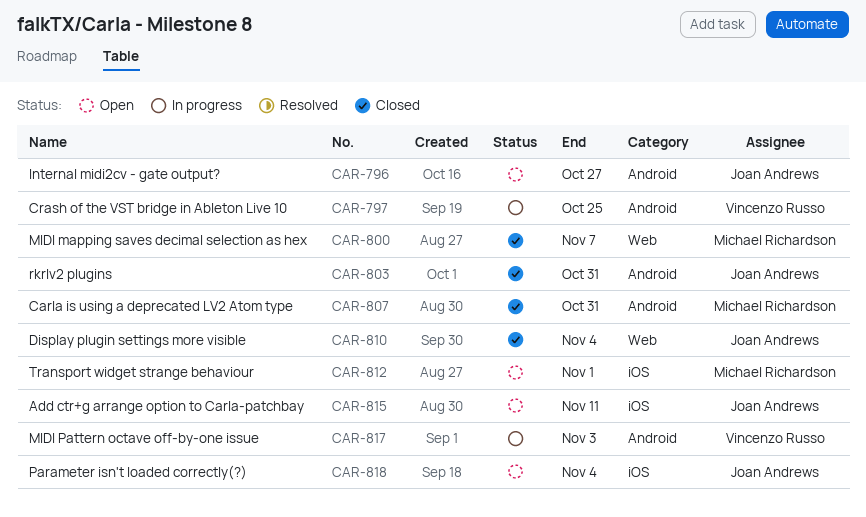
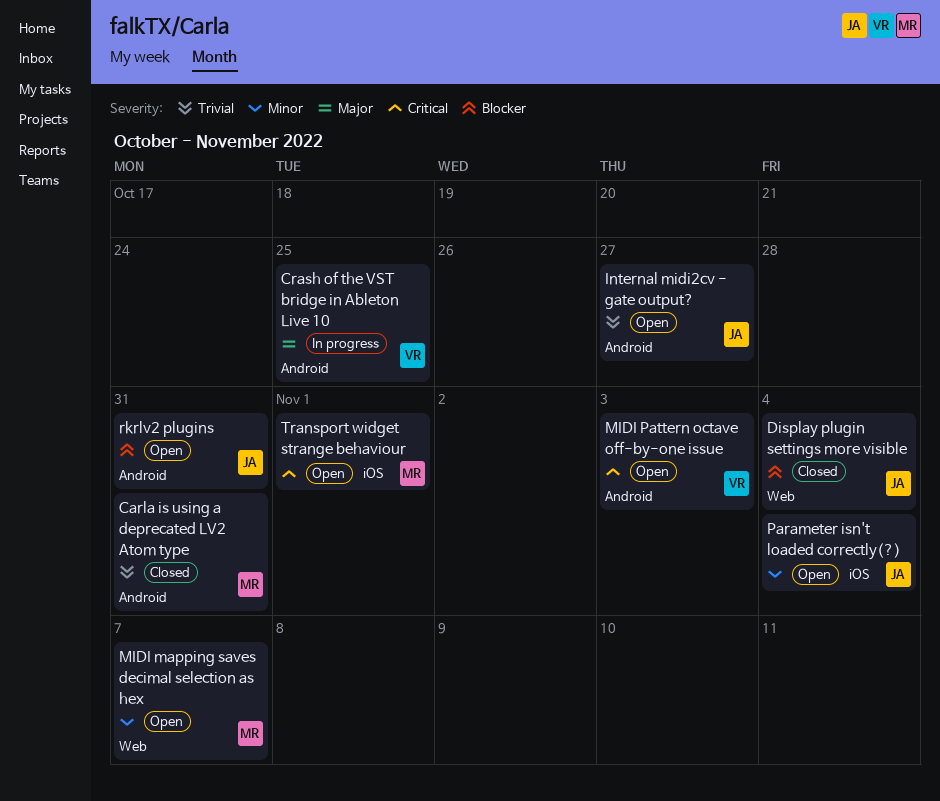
Add ctr+g arrange option to Carla-patchbay: present -> none
MIDI mapping saves decimal selection as hex, status: Closed -> Open
MIDI Pattern octave off-by-one issue, status: In progress -> Open
rkrlv2 plugins, status: Closed -> Open

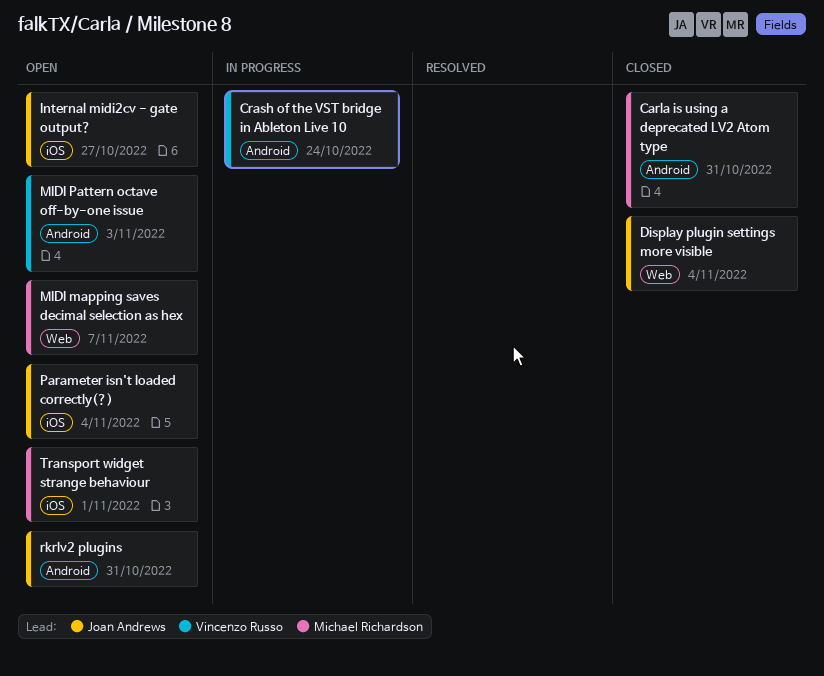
Crash of the VST bridge in Ableton Live 10, due: Oct 25 -> Oct 24
Internal midi2cv - gate output?, label: Android -> iOS

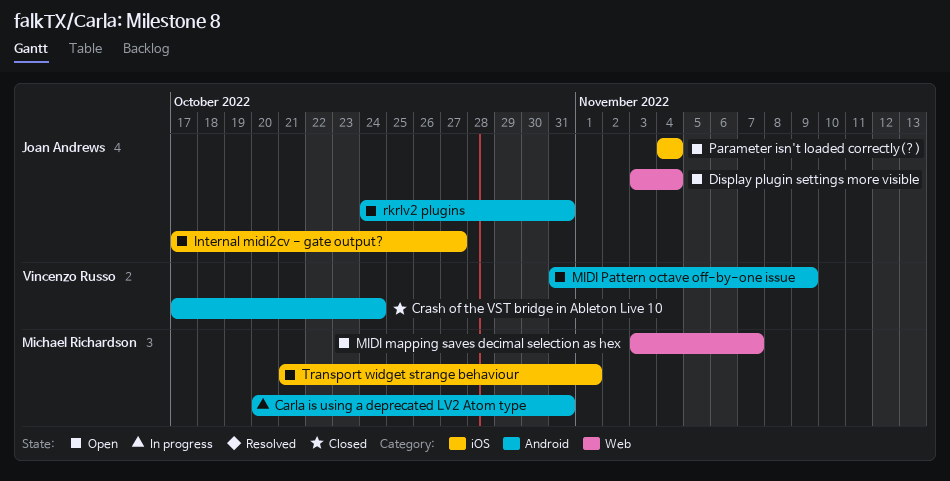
Carla is using a deprecated LV2 Atom type, status: Closed -> In progress
Crash of the VST bridge in Ableton Live 10, status: In progress -> Closed
Display plugin settings more visible, status: Closed -> Open
MIDI Pattern octave off-by-one issue, due: Nov 3 -> Nov 9

